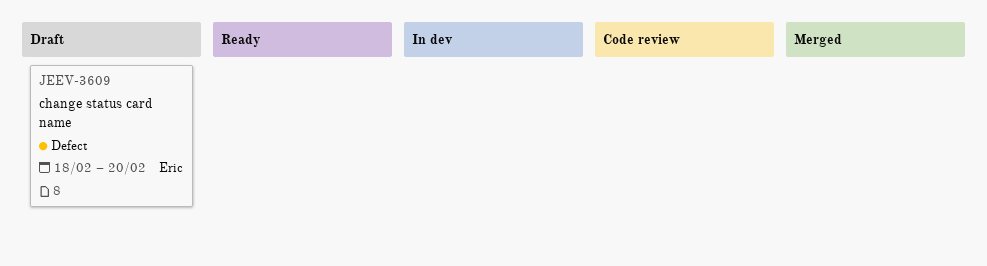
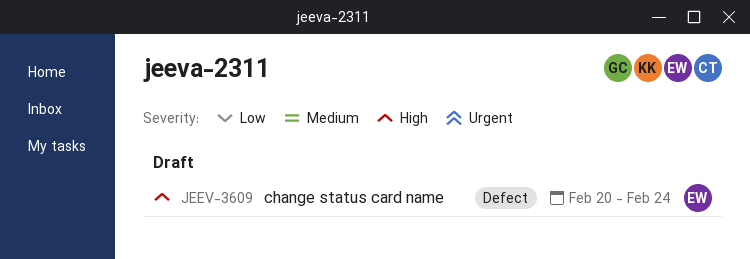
JEEV-3609, start: Feb 18 -> Feb 20
JEEV-3609, due: Feb 20 -> Feb 24

